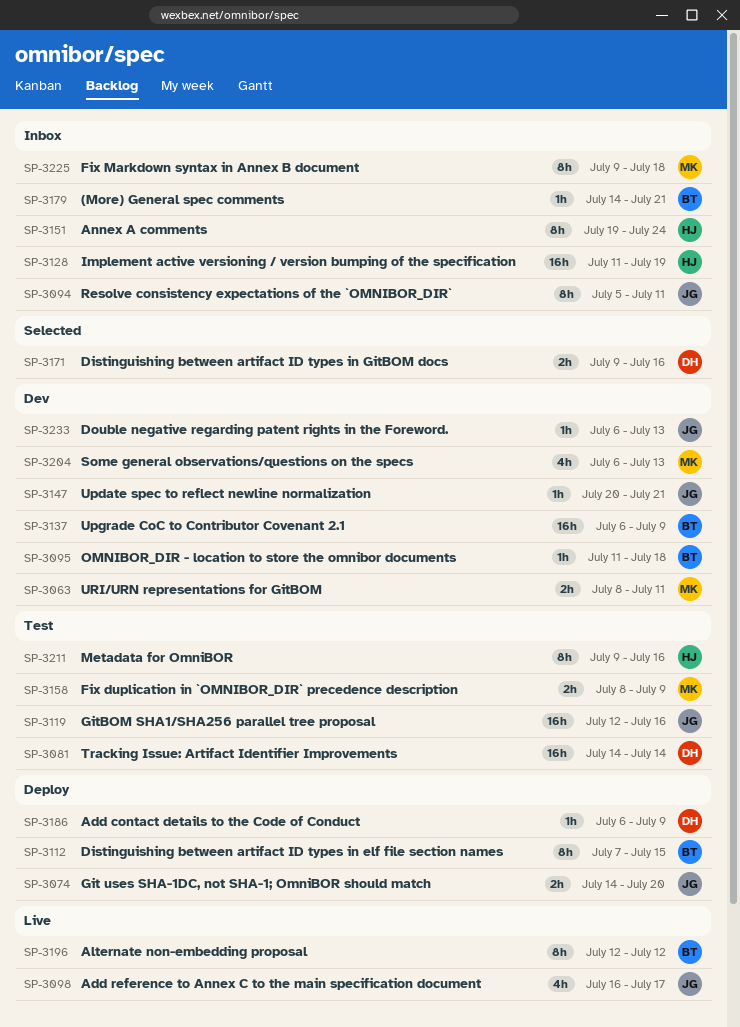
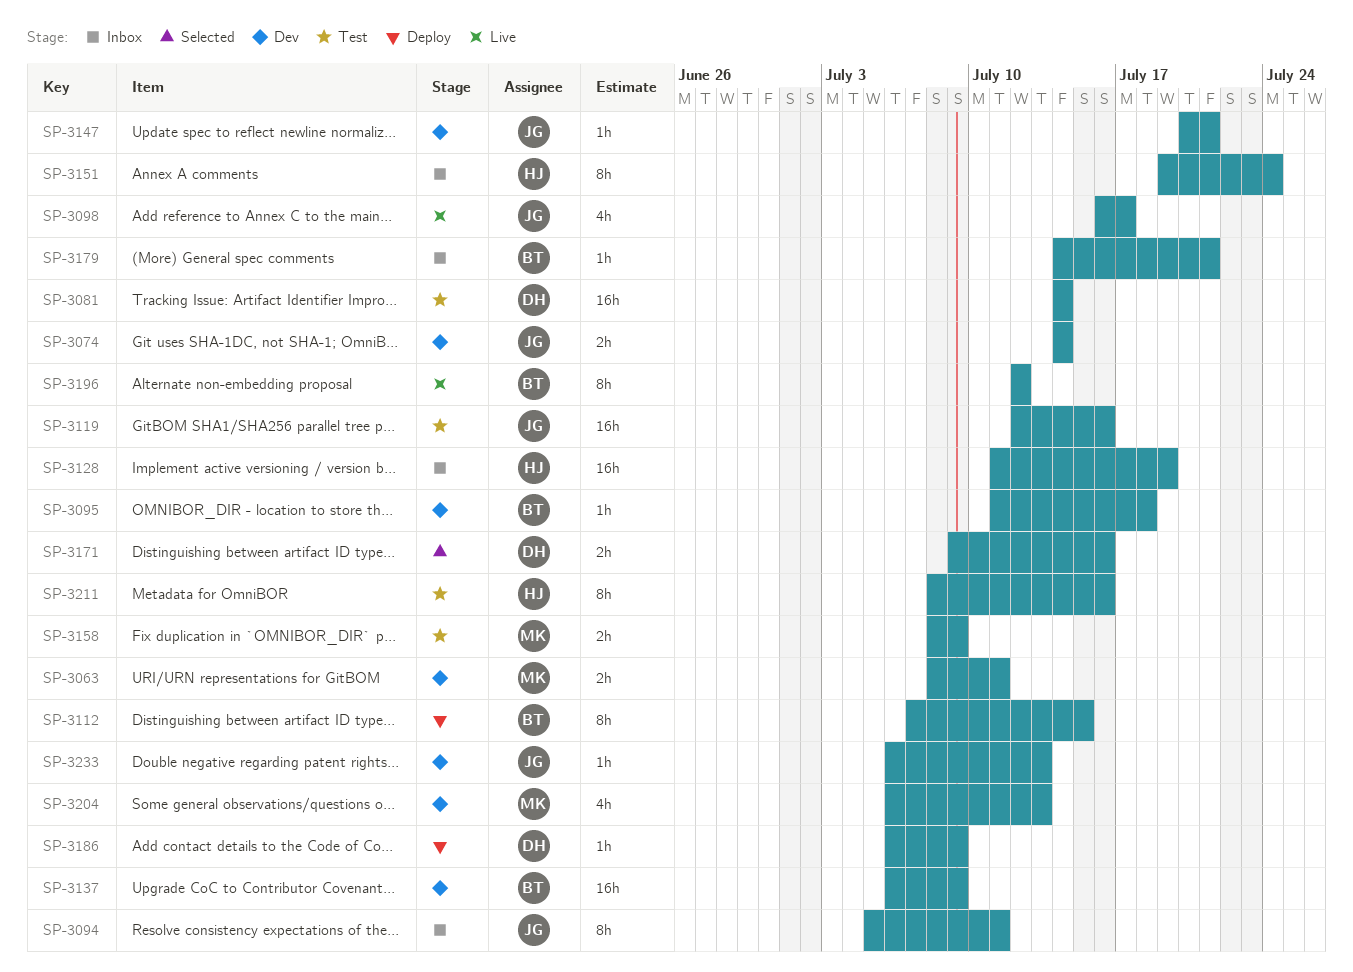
SP-3074, status: Deploy -> Dev
SP-3074, due: Jul 20 -> Jul 14
SP-3211, start: Jul 9 -> Jul 8
SP-3225: present -> none

